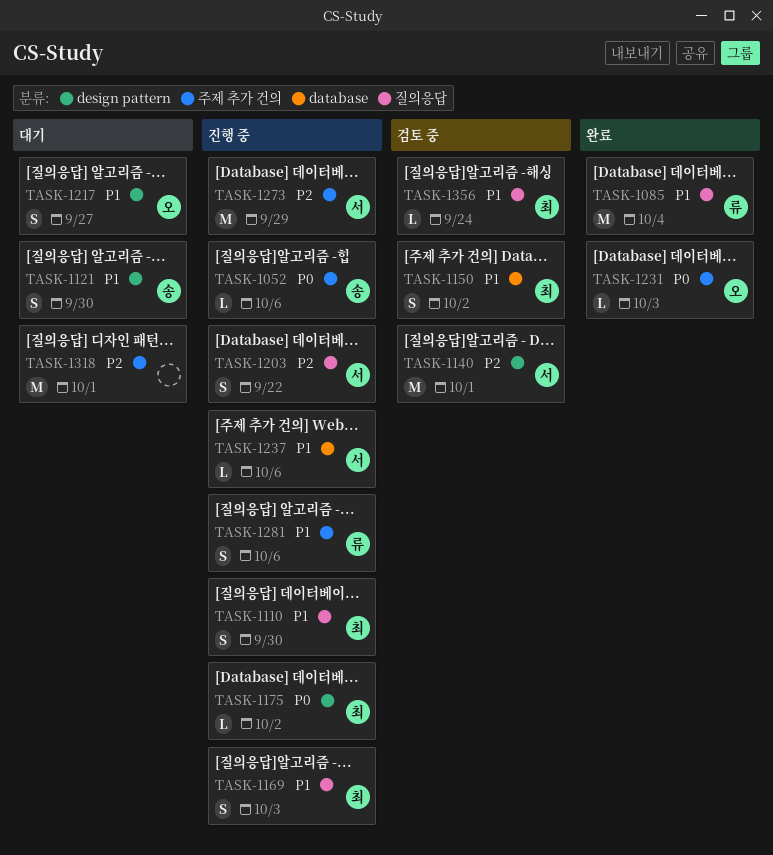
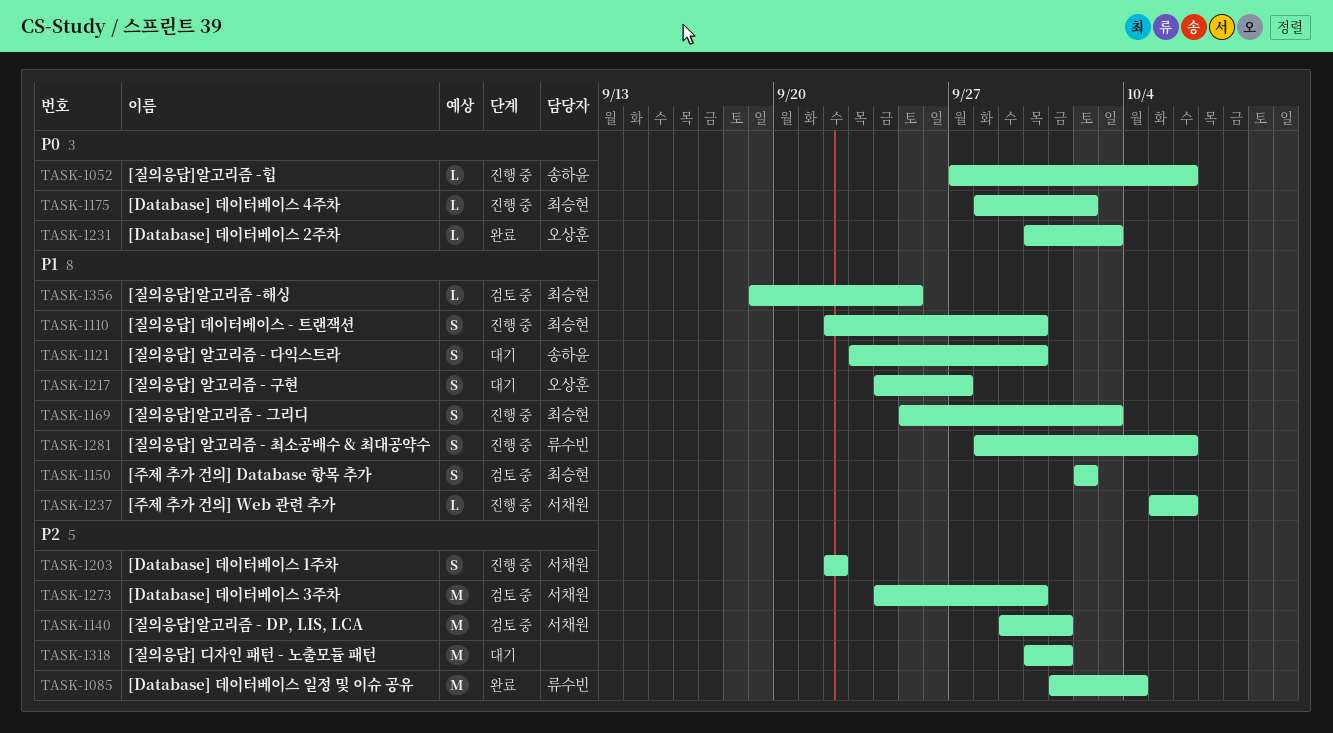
TASK-1085, priority: P1 -> P2
TASK-1273, status: 진행 중 -> 검토 중
TASK-1273, due: Sep 29 -> Sep 30
TASK-1356, due: Sep 24 -> Sep 25

